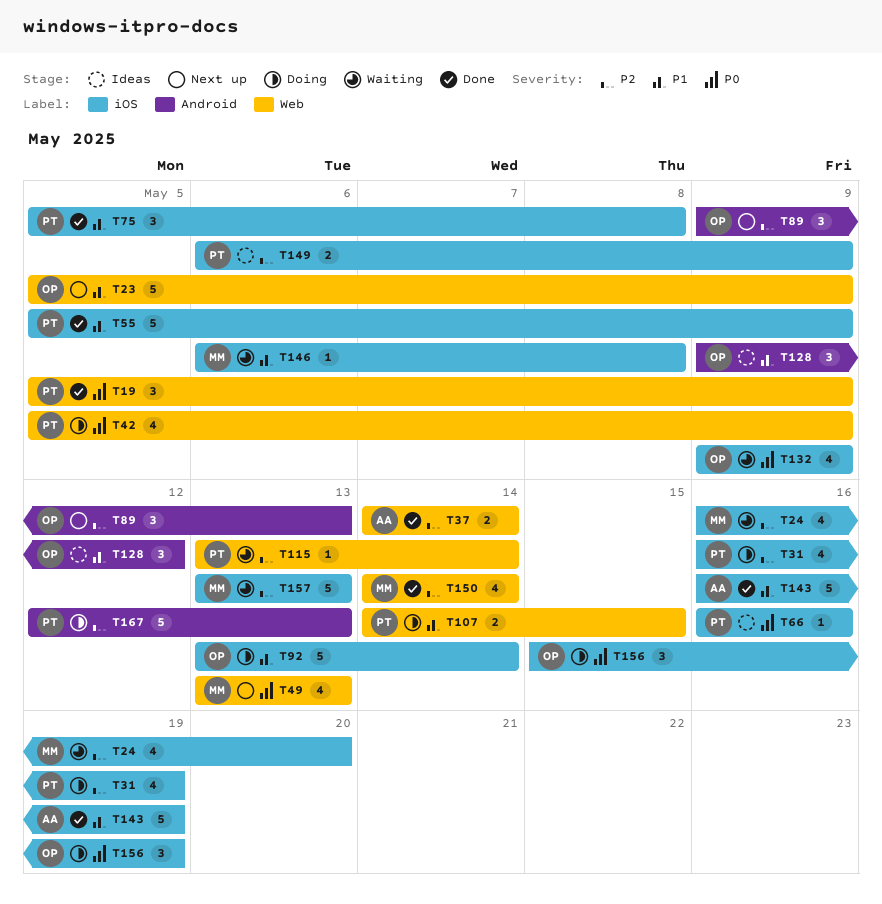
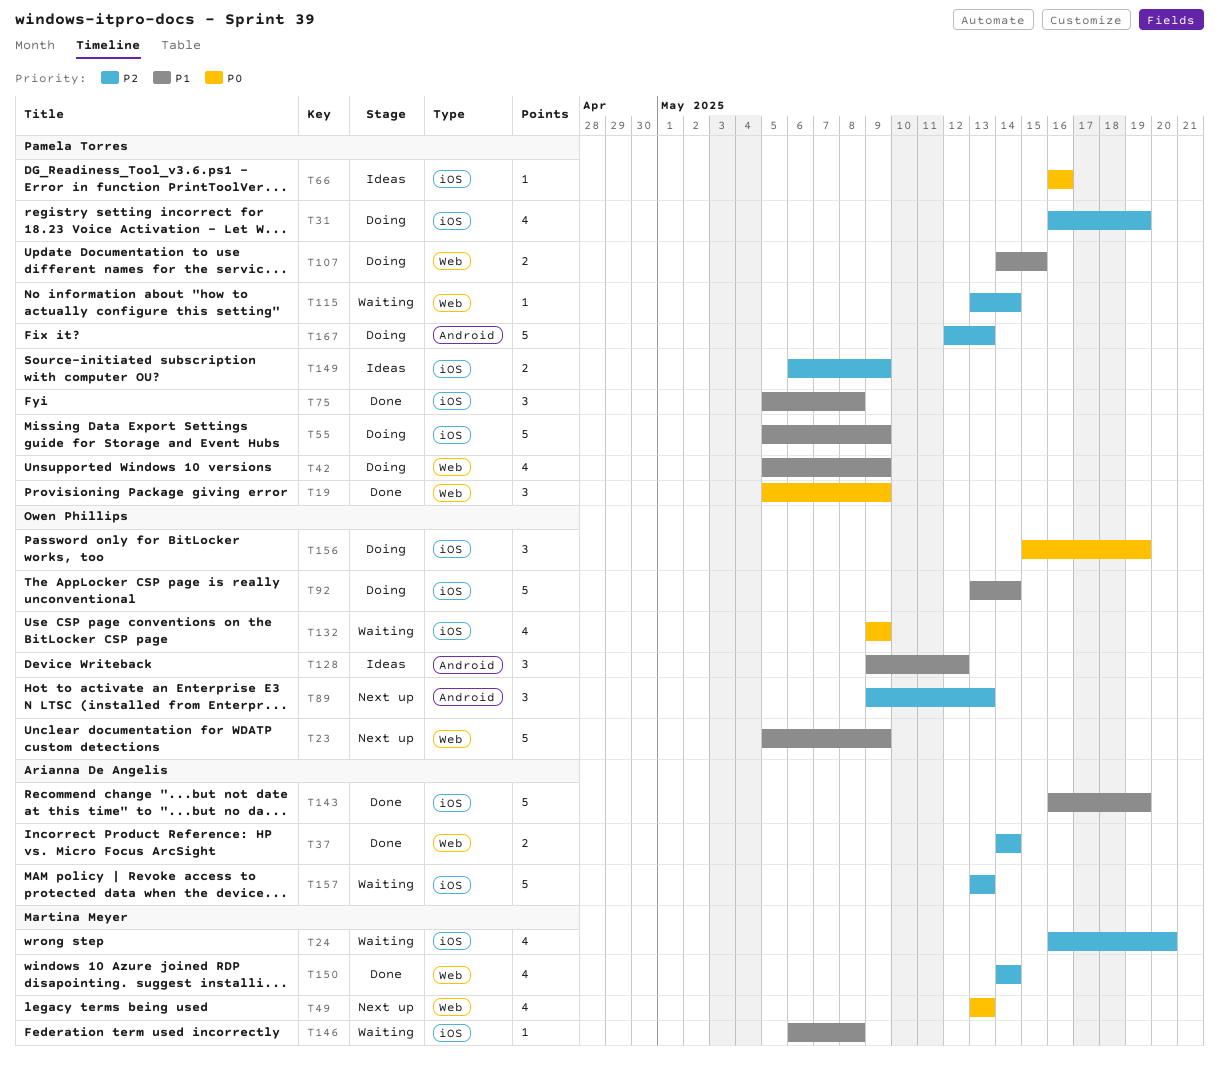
T42, priority: P0 -> P1
T55, status: Done -> Doing
T157, owner: Martina Meyer -> Arianna De Angelis

